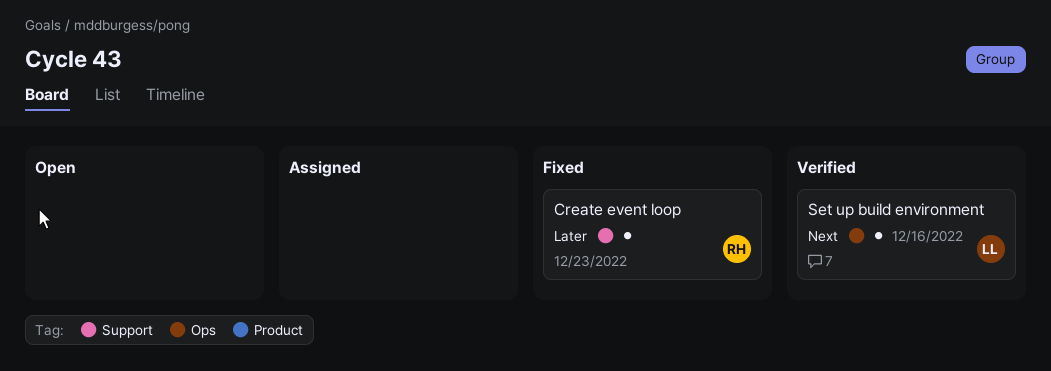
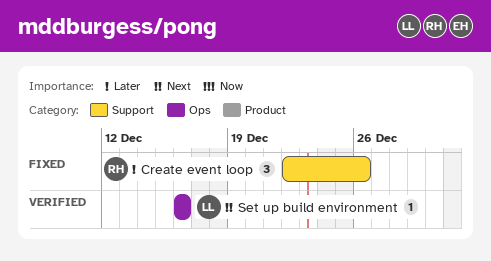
Create event loop, estimate: 1 -> 3
Create event loop, due: Dec 23 -> Dec 26

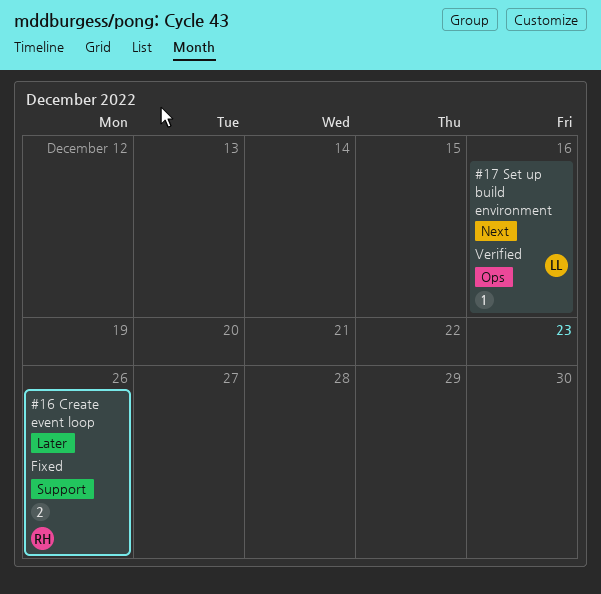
Create event loop, estimate: 3 -> 2

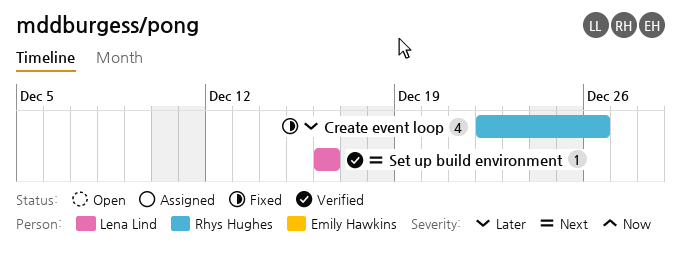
Create event loop, estimate: 2 -> 4

